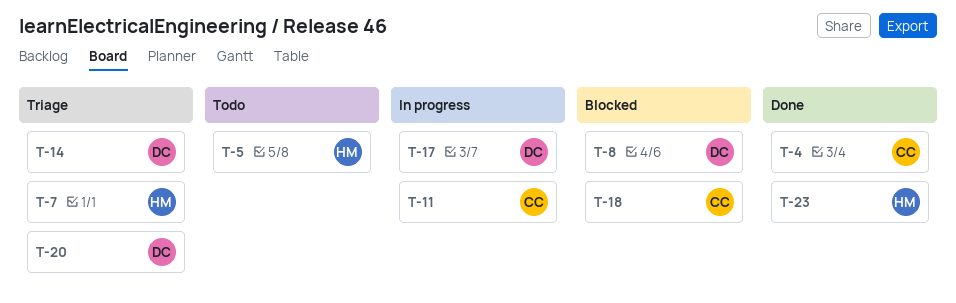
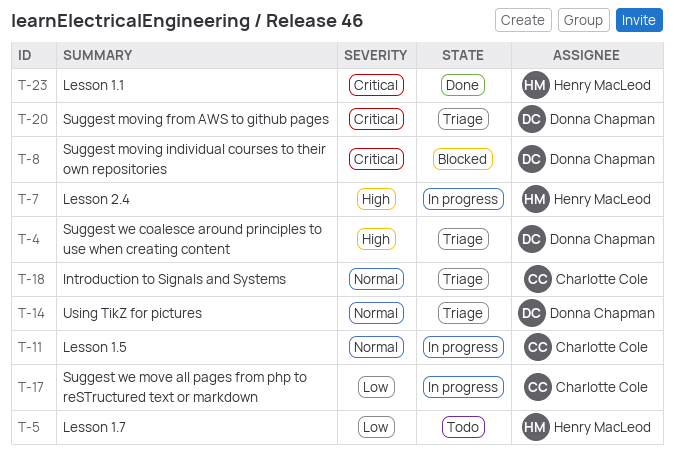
T-4, status: Done -> Triage
T-4, owner: Charlotte Cole -> Donna Chapman
T-7, status: Triage -> In progress
T-17, owner: Donna Chapman -> Charlotte Cole
T-18, status: Blocked -> Triage

